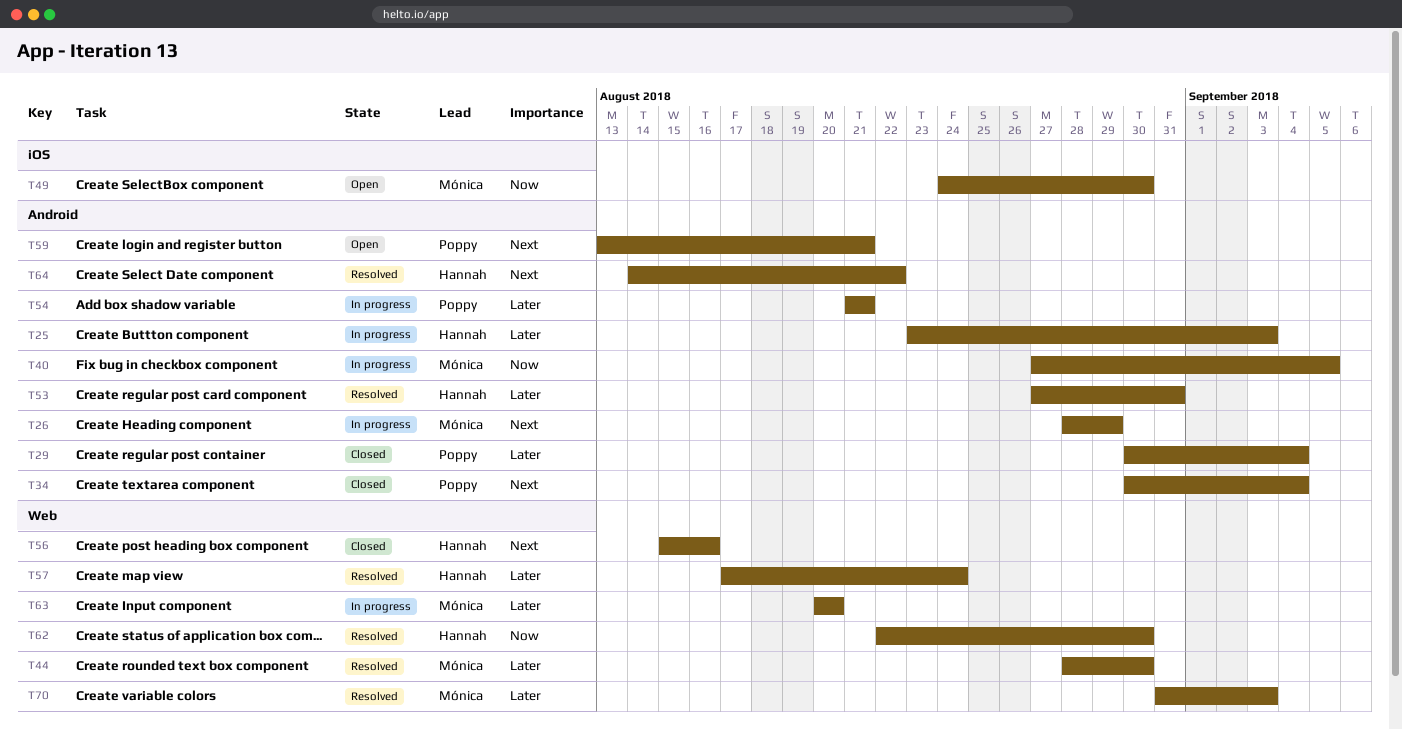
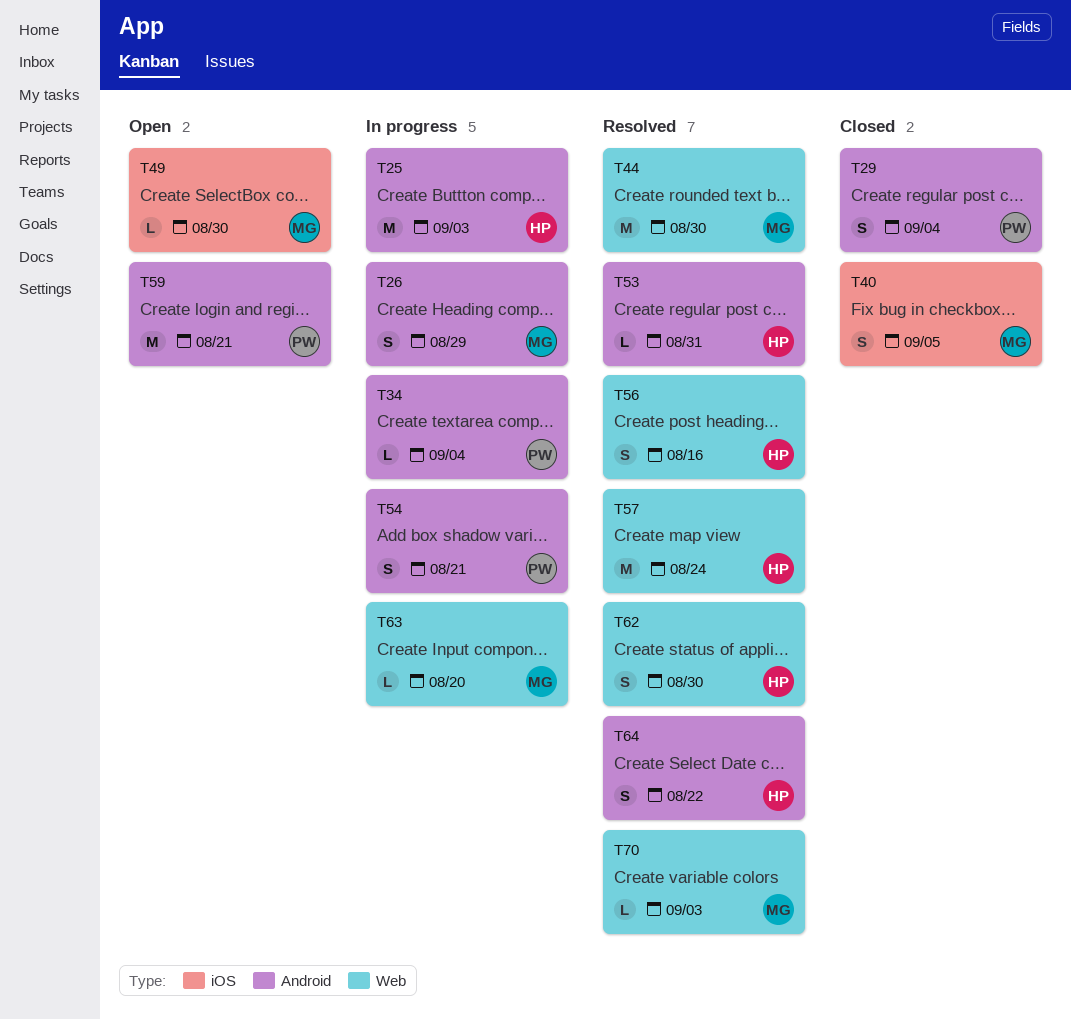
T34, status: Closed -> In progress
T40, status: In progress -> Closed
T40, label: Android -> iOS
T56, status: Closed -> Resolved

